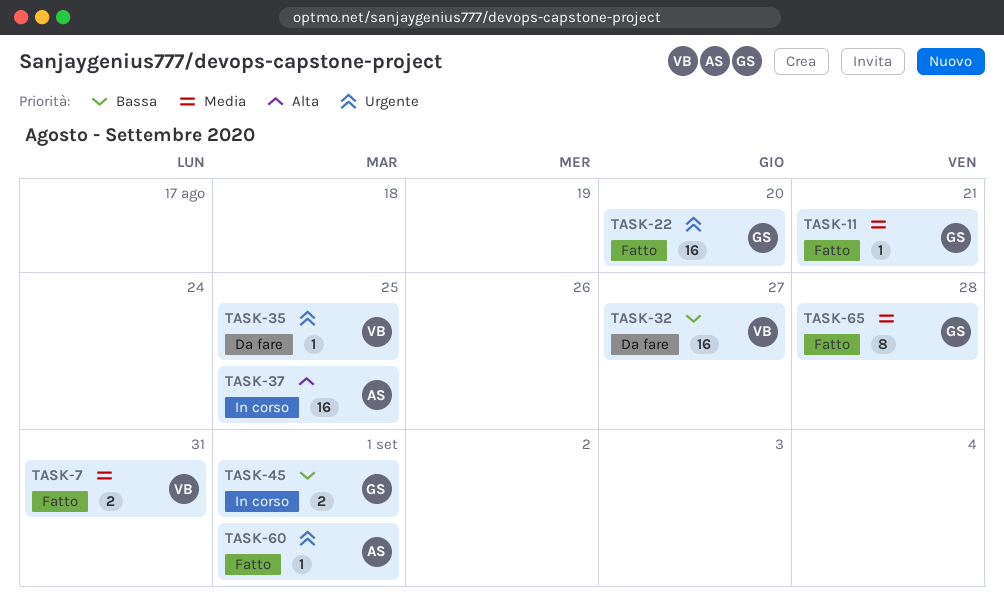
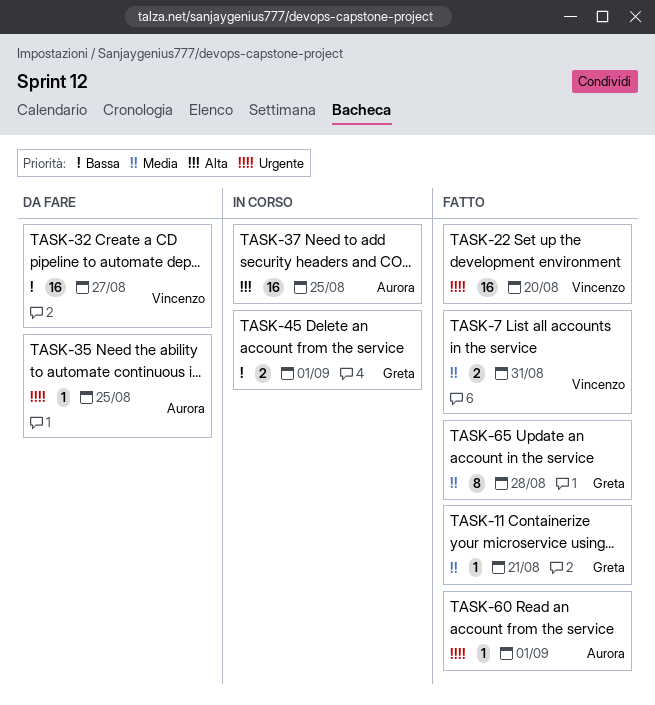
TASK-22, owner: Greta -> Vincenzo
TASK-35, owner: Vincenzo -> Aurora

